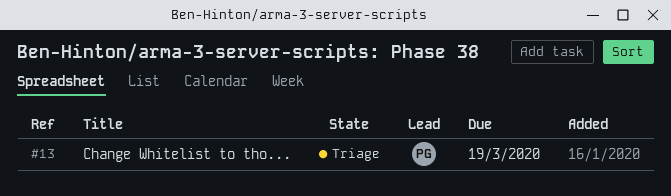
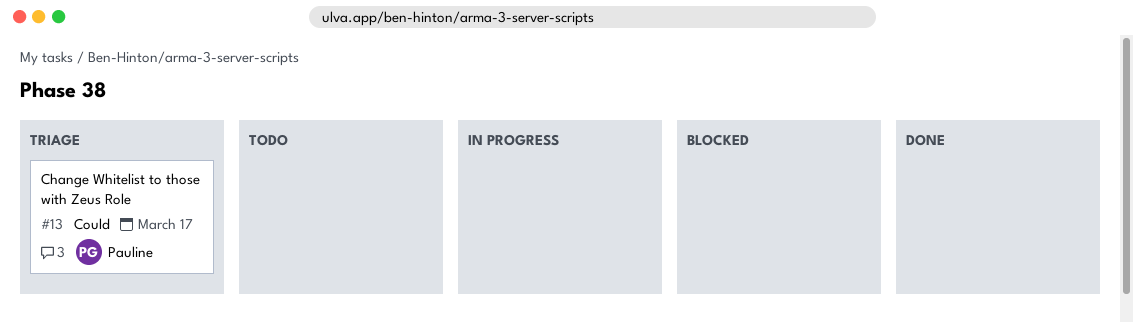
#13, due: Mar 19 -> Mar 17

